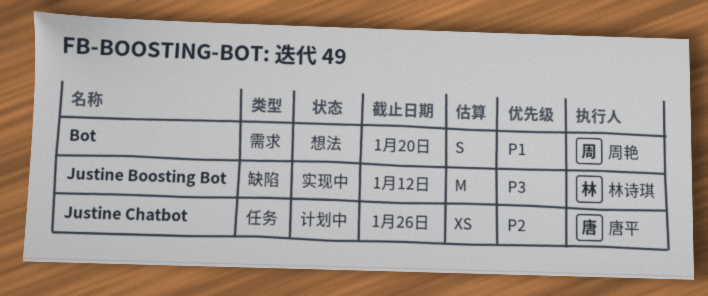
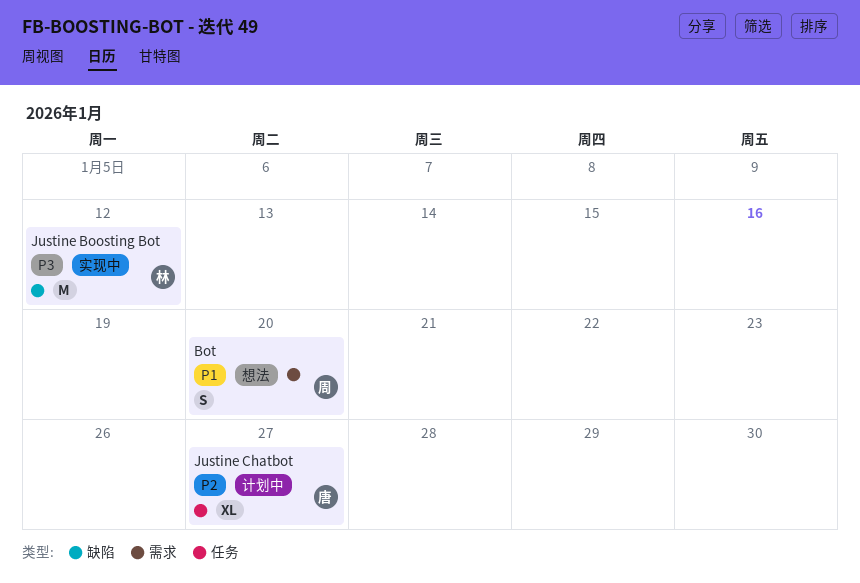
Justine Chatbot, estimate: XS -> XL
Justine Chatbot, due: Jan 26 -> Jan 27

